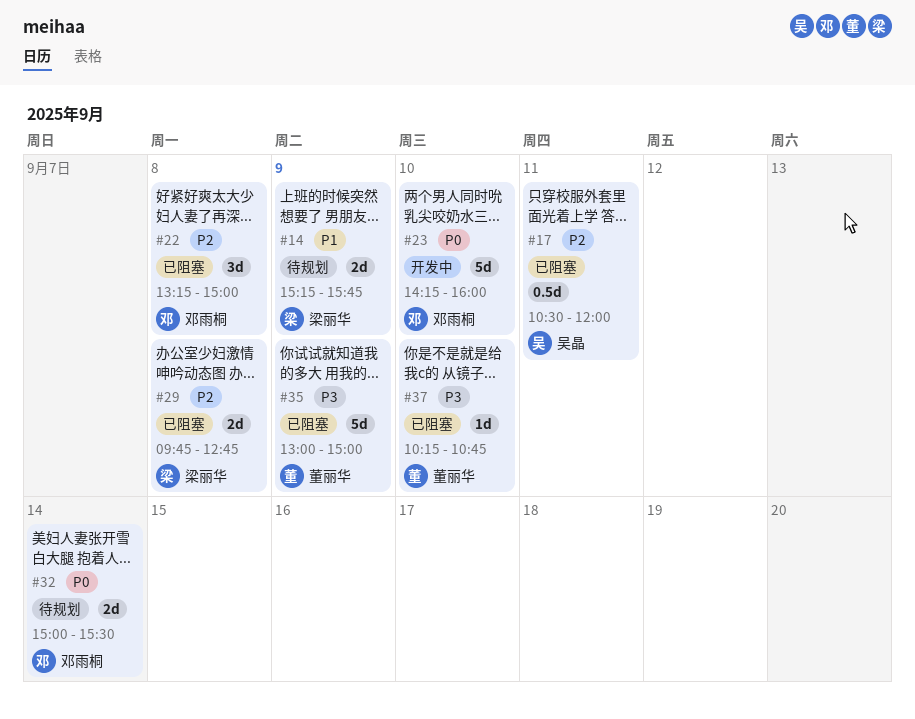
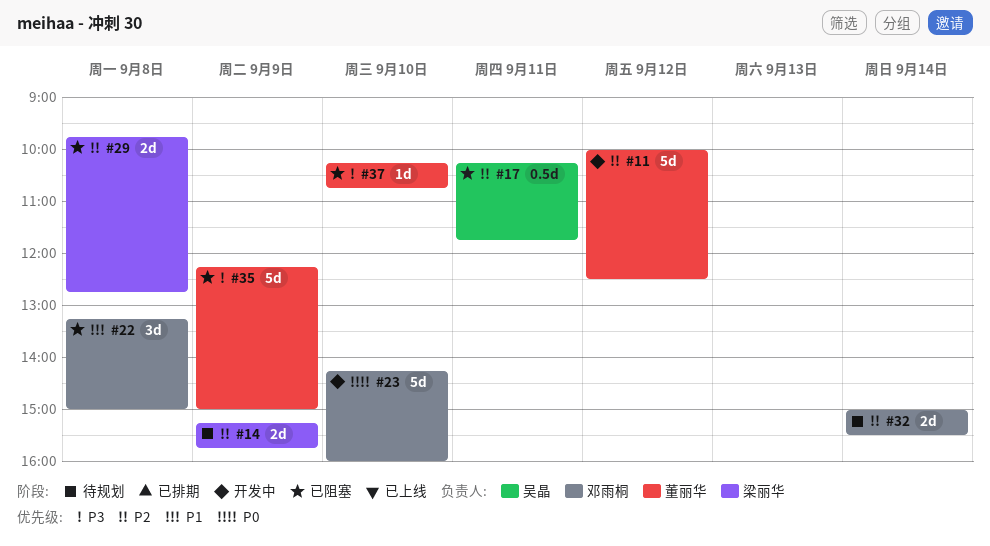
#11: none -> present
#14, priority: P1 -> P2
#17, begins: 10:30 -> 10:15
#17, ends: 12:00 -> 11:45
#22, priority: P2 -> P1
#32, priority: P0 -> P2
#35, begins: 13:00 -> 12:15

